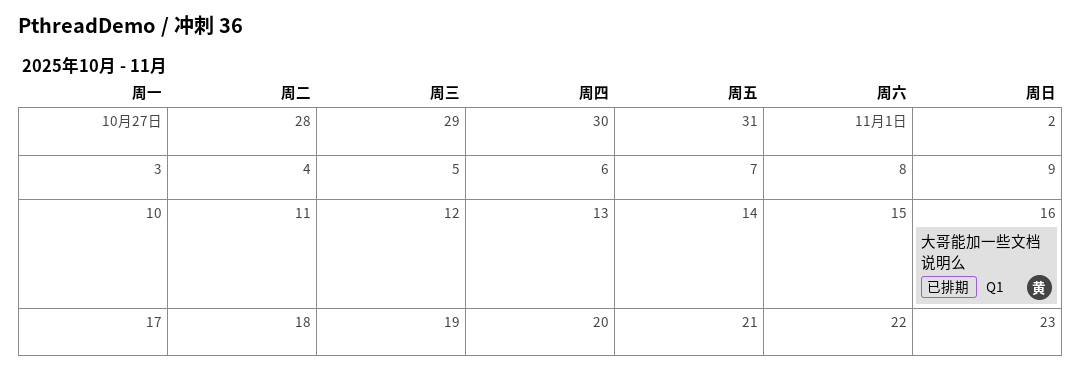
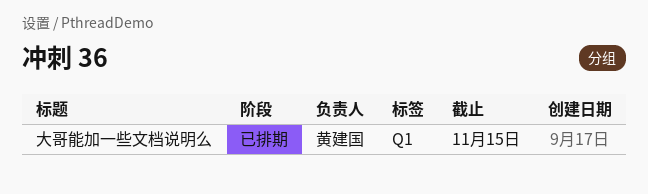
大哥能加一些文档说明么, due: Nov 16 -> Nov 15

